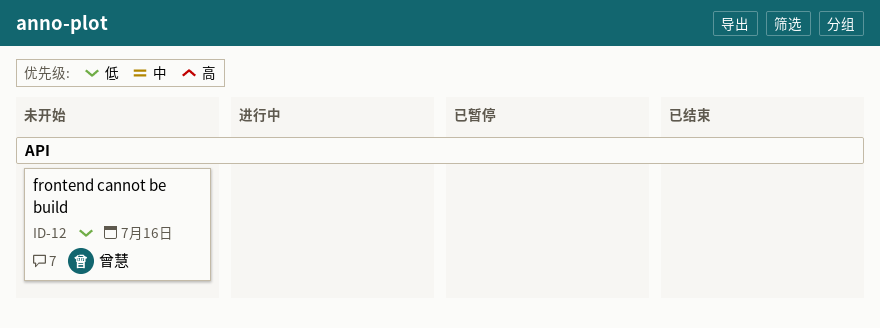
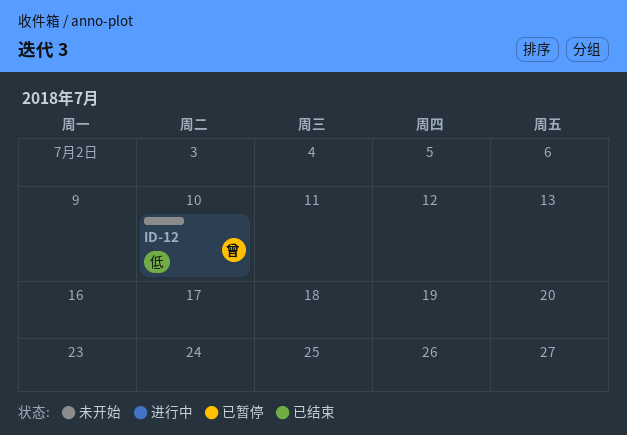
ID-12, due: Jul 16 -> Jul 10

